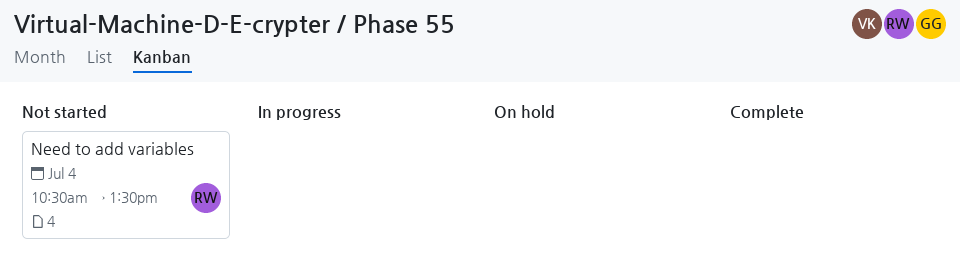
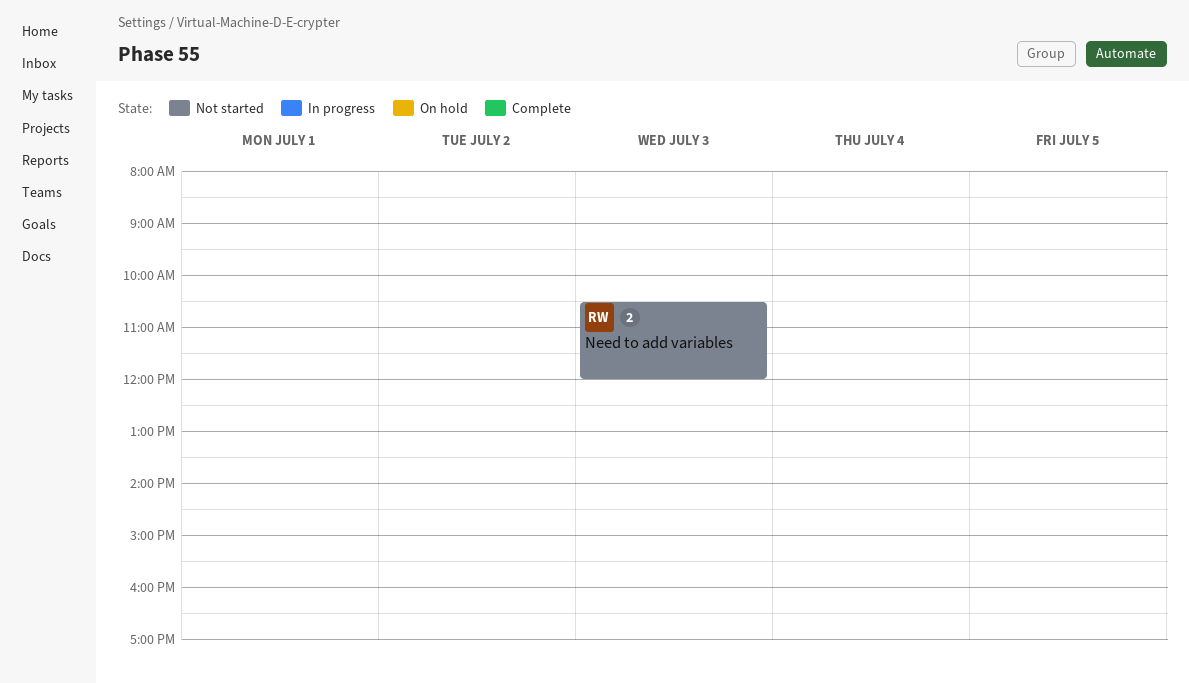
Need to add variables, day: Jul 4 -> Jul 3
Need to add variables, ends: 13:30 -> 12:00

